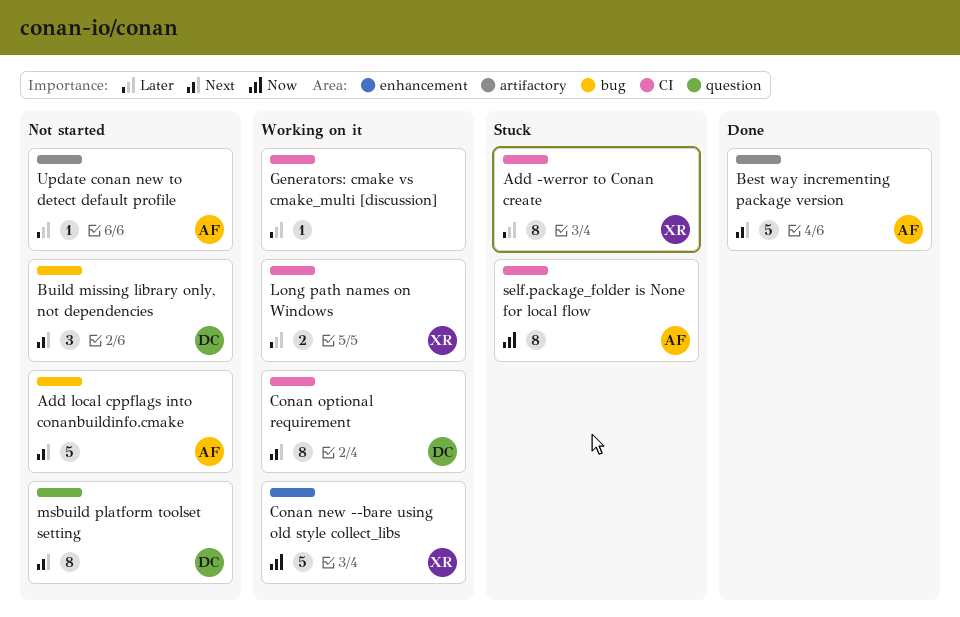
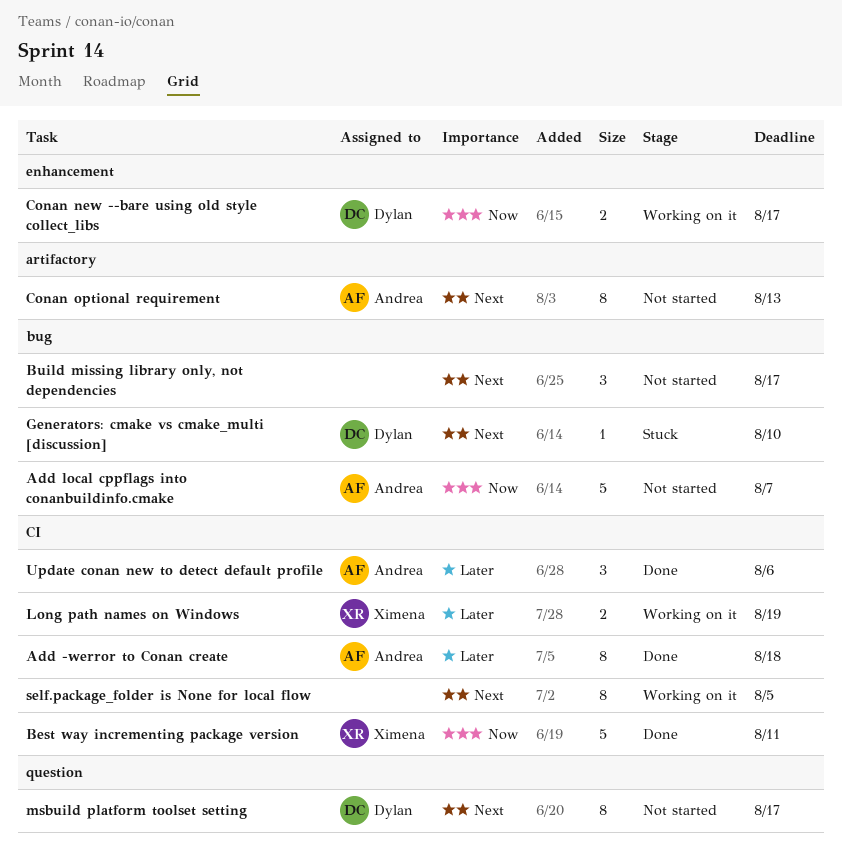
Add -werror to Conan create, status: Stuck -> Done
Add -werror to Conan create, owner: Ximena -> Andrea
Add local cppflags into conanbuildinfo.cmake, priority: Next -> Now
Best way incrementing package version, owner: Andrea -> Ximena
Best way incrementing package version, priority: Next -> Now
Best way incrementing package version, label: artifactory -> CI
Build missing library only, not dependencies, owner: Dylan -> none
Conan new --bare using old style collect_libs, owner: Ximena -> Dylan
Conan new --bare using old style collect_libs, estimate: 5 -> 2
Conan optional requirement, status: Working on it -> Not started
Conan optional requirement, owner: Dylan -> Andrea
Conan optional requirement, label: CI -> artifactory
Generators: cmake vs cmake_multi [discussion], status: Working on it -> Stuck
Generators: cmake vs cmake_multi [discussion], owner: none -> Dylan
Generators: cmake vs cmake_multi [discussion], priority: Later -> Next
Generators: cmake vs cmake_multi [discussion], label: CI -> bug
self.package_folder is None for local flow, status: Stuck -> Working on it
self.package_folder is None for local flow, owner: Andrea -> none
self.package_folder is None for local flow, priority: Now -> Next
Update conan new to detect default profile, status: Not started -> Done
Update conan new to detect default profile, label: artifactory -> CI
Update conan new to detect default profile, estimate: 1 -> 3

